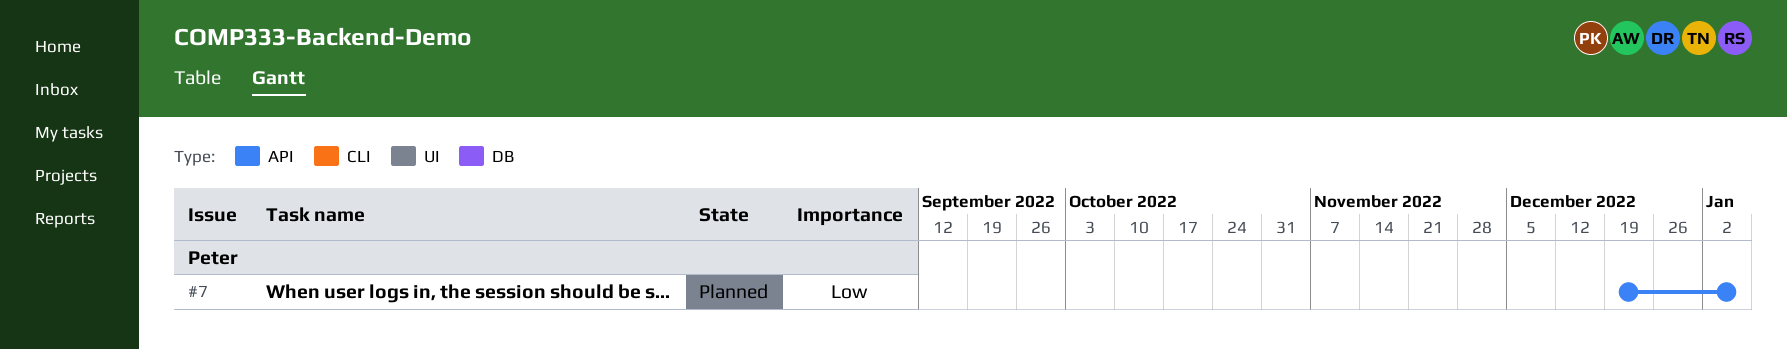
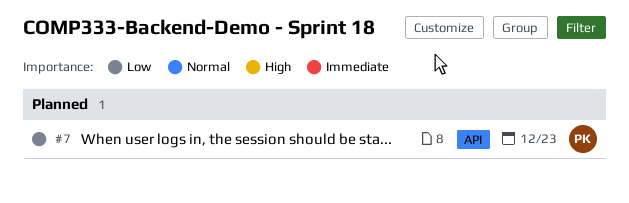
#7, due: Jan 6 -> Dec 23

